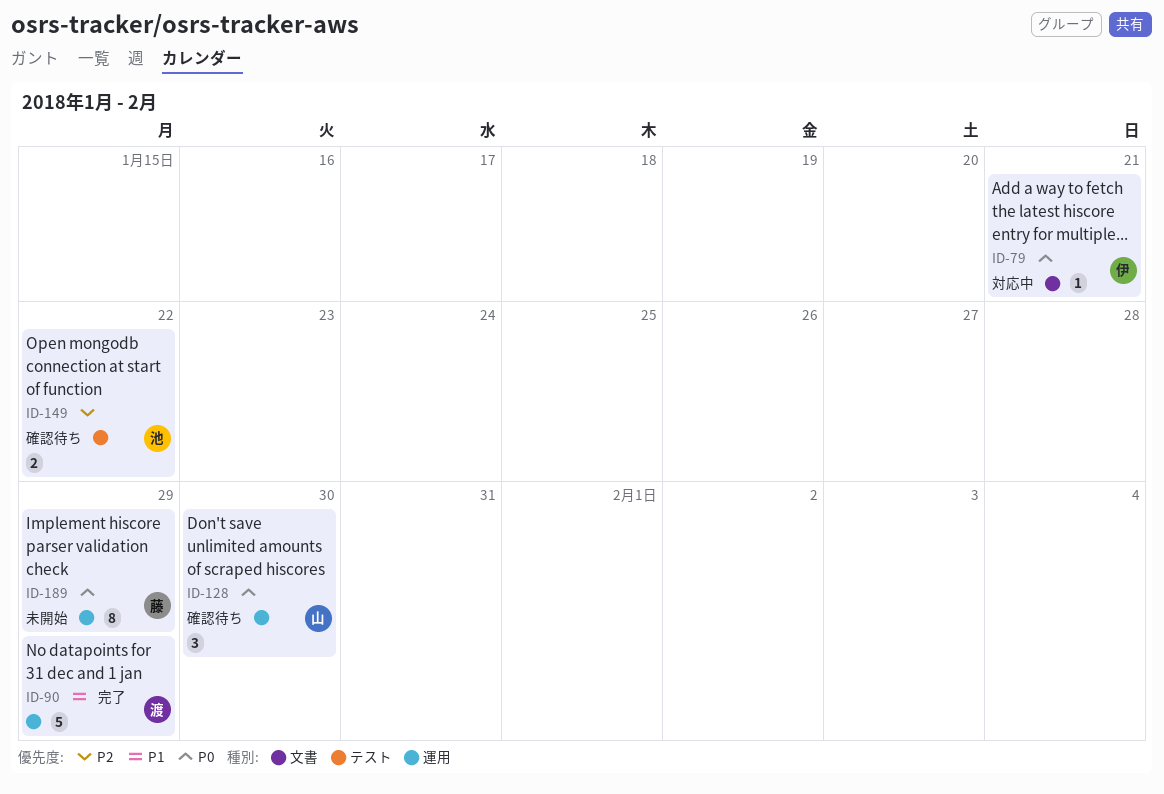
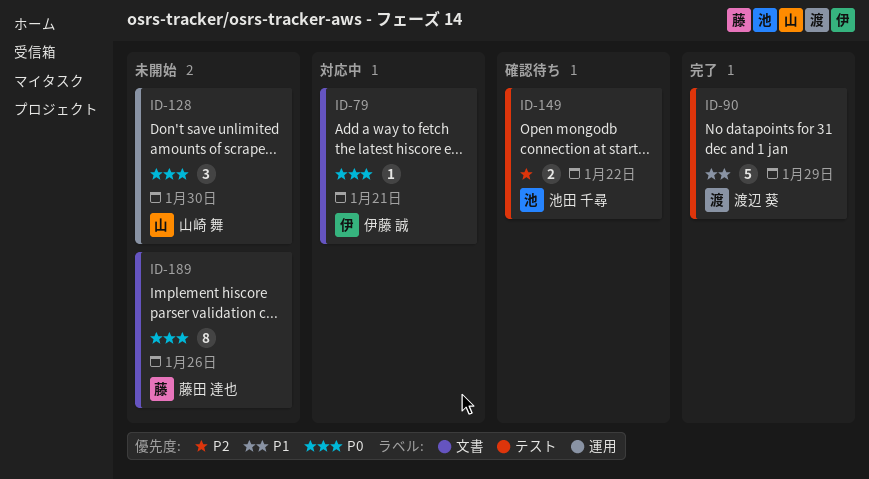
ID-90, label: 運用 -> テスト
ID-128, status: 確認待ち -> 未開始
ID-189, label: 運用 -> 文書
ID-189, due: Jan 29 -> Jan 26

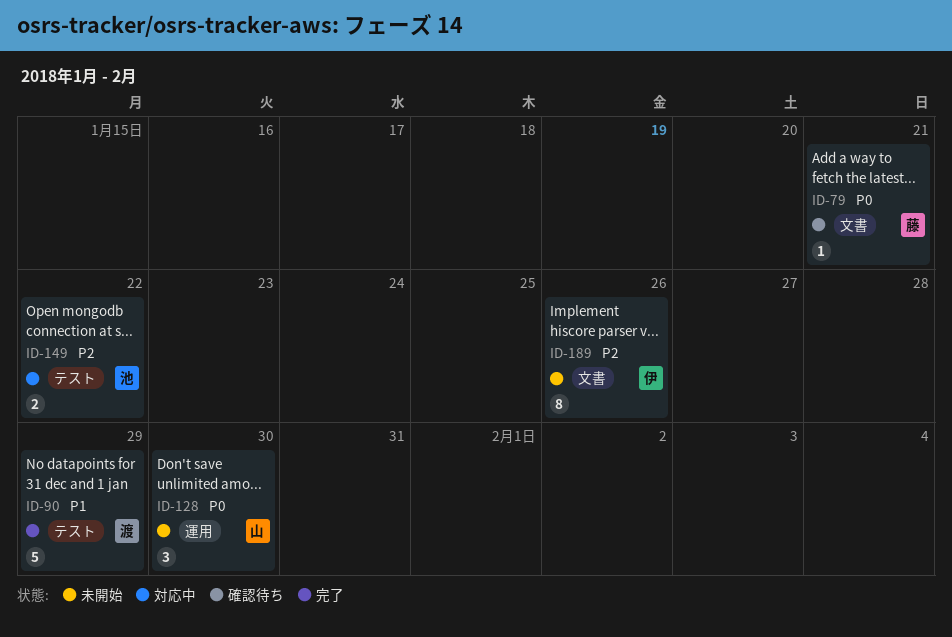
ID-79, status: 対応中 -> 確認待ち
ID-79, owner: 伊藤 誠 -> 藤田 達也
ID-149, status: 確認待ち -> 対応中
ID-189, owner: 藤田 達也 -> 伊藤 誠
ID-189, priority: P0 -> P2

